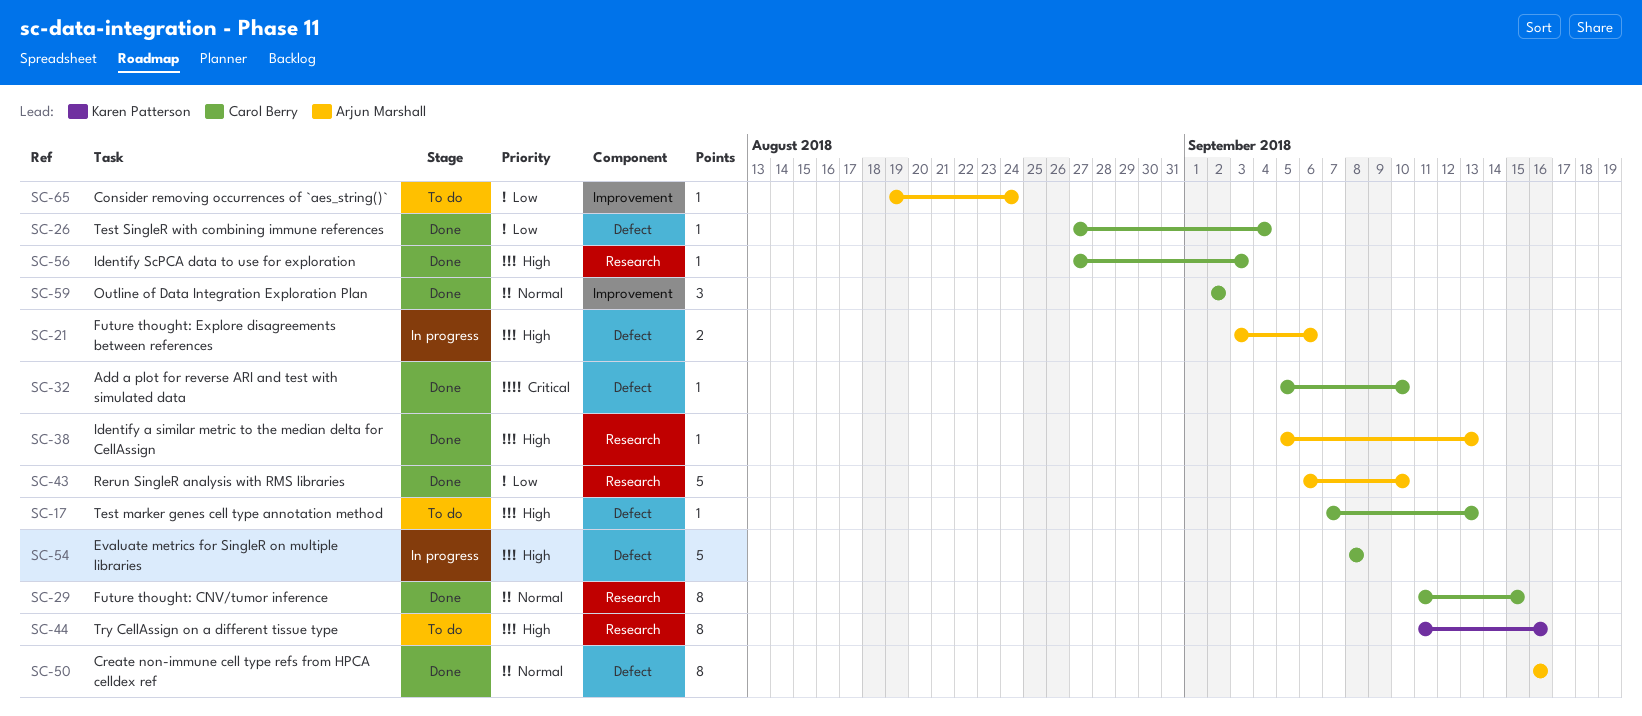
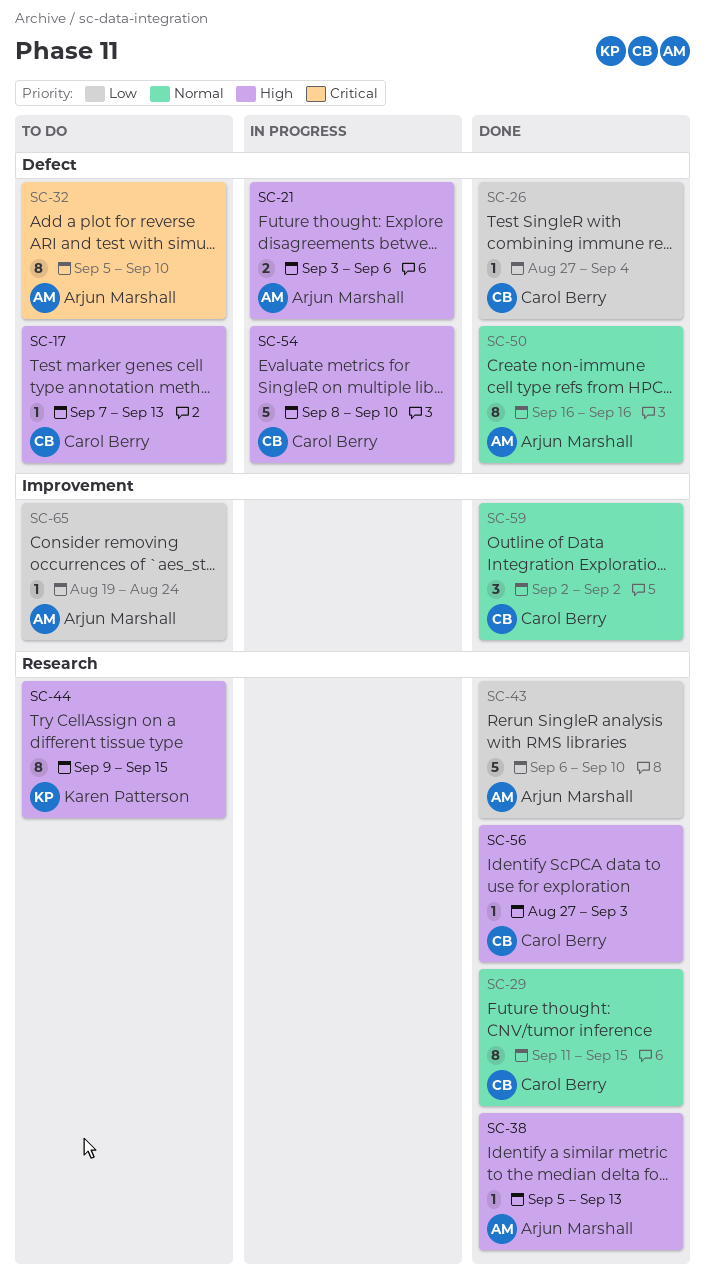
SC-32, status: Done -> To do
SC-32, owner: Carol Berry -> Arjun Marshall
SC-32, estimate: 1 -> 8
SC-44, start: Sep 11 -> Sep 9
SC-44, due: Sep 16 -> Sep 15
SC-54, due: Sep 8 -> Sep 10

